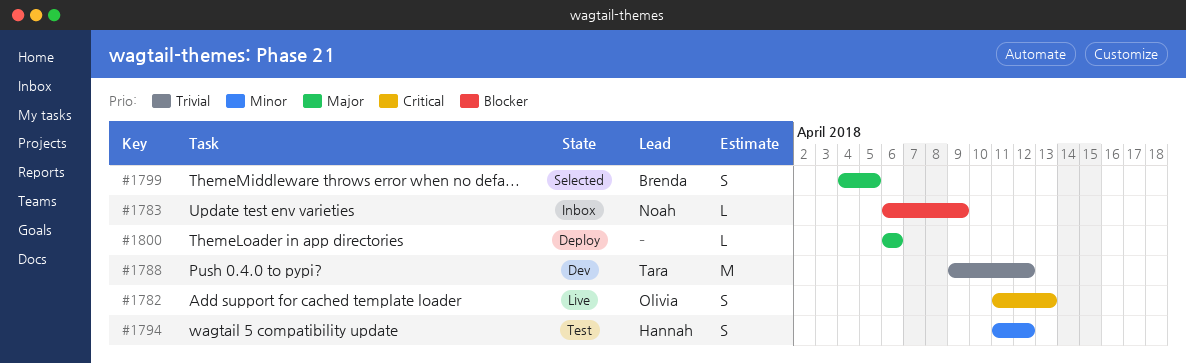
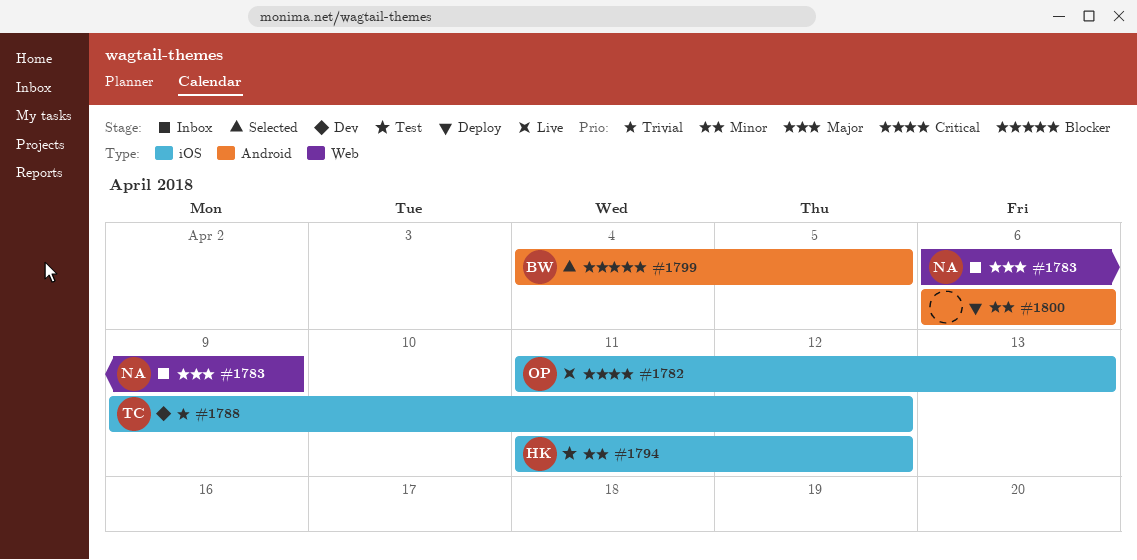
#1783, priority: Blocker -> Major
#1799, priority: Major -> Blocker
#1800, priority: Major -> Minor

